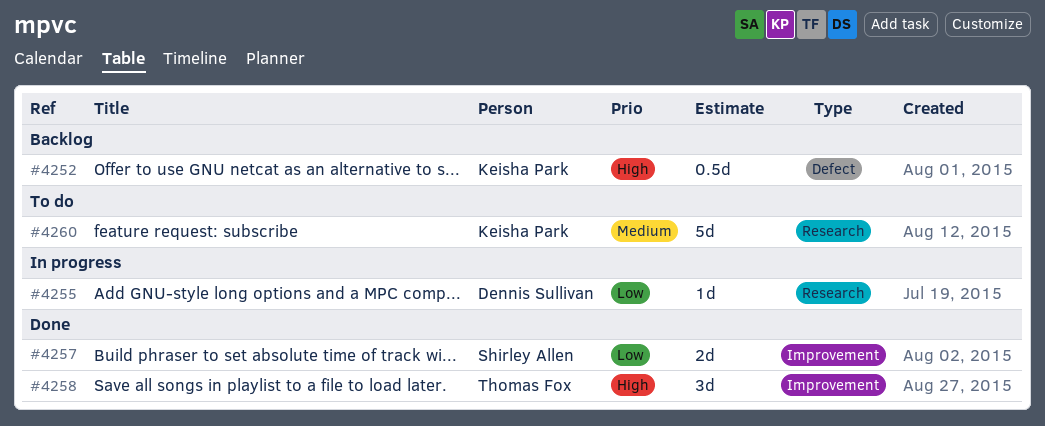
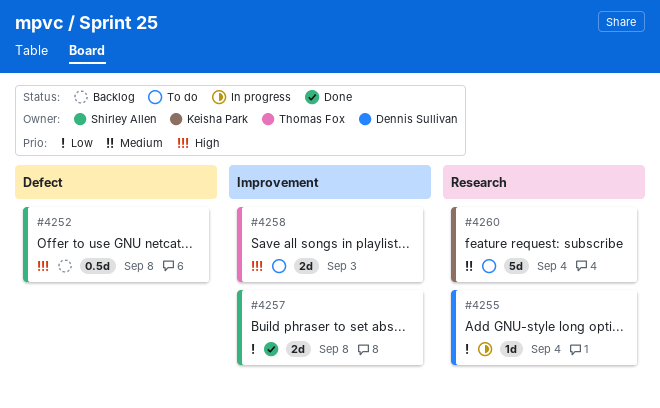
#4252, owner: Keisha Park -> Shirley Allen
#4258, status: Done -> To do
#4258, estimate: 3d -> 2d

